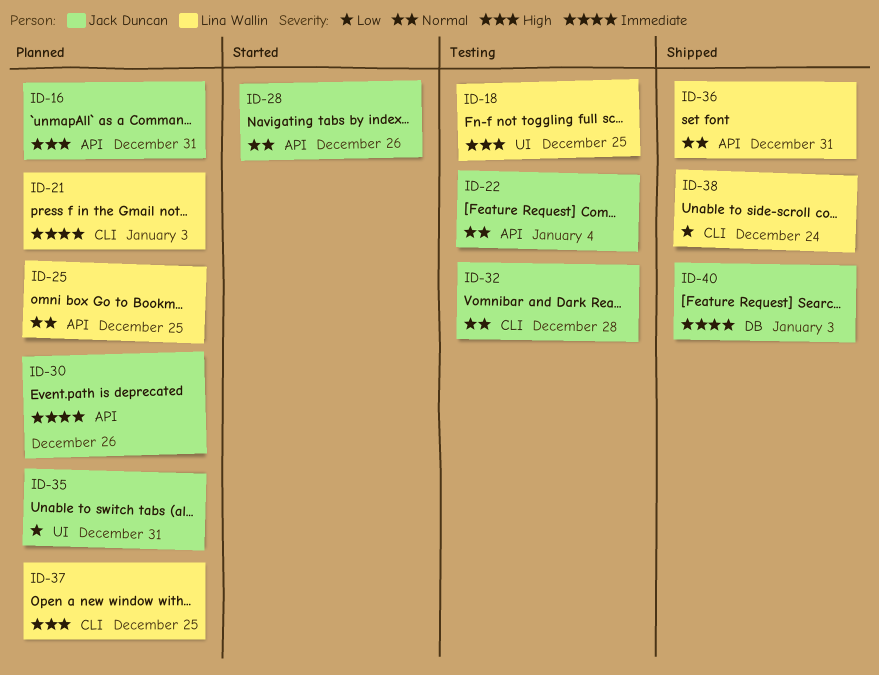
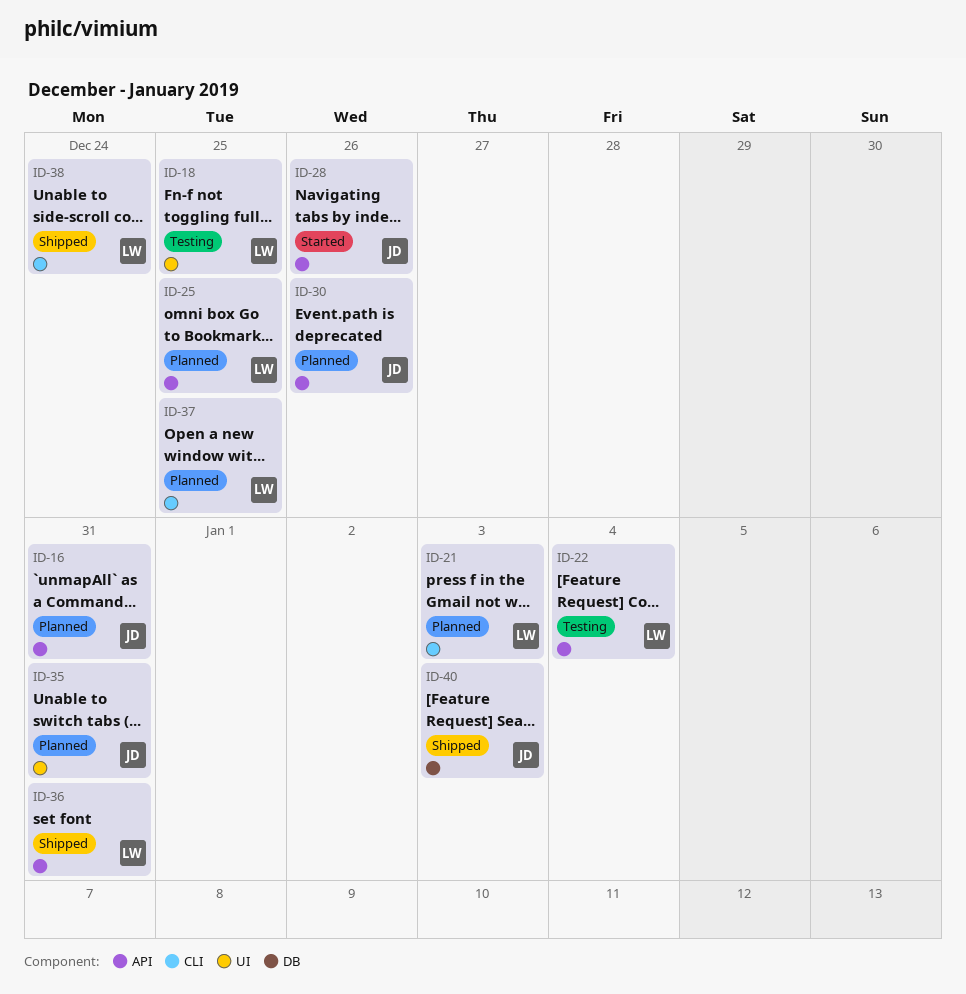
ID-22, owner: Jack Duncan -> Lina Wallin
ID-32: present -> none

